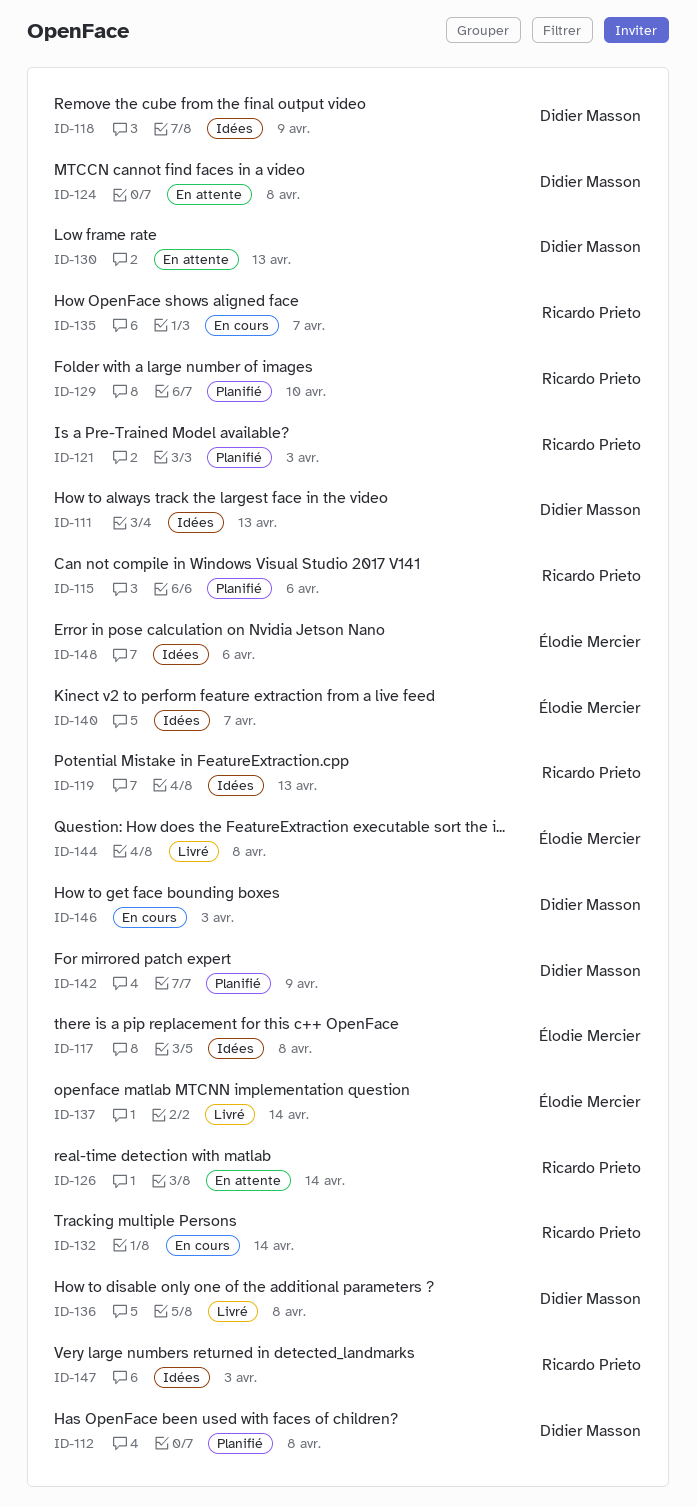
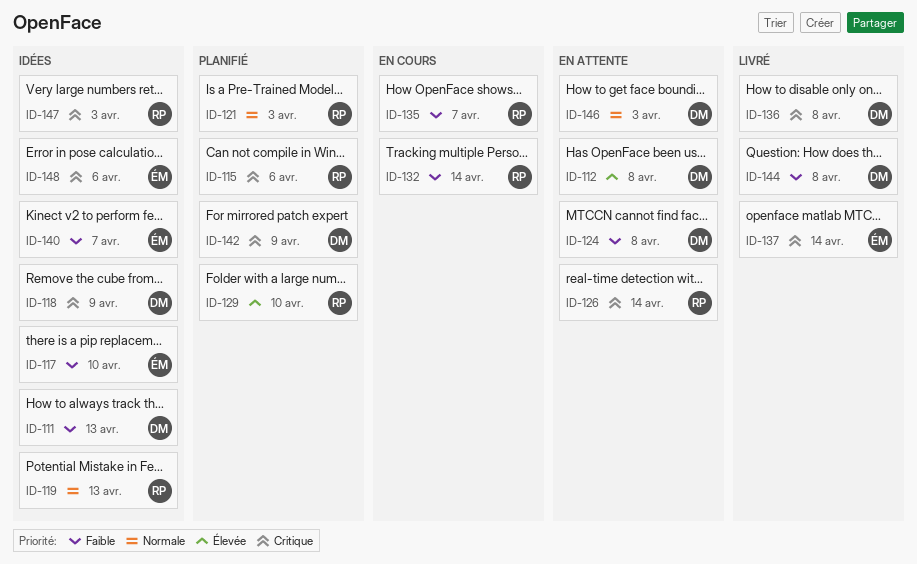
ID-112, status: Planifié -> En attente
ID-117, due: Apr 8 -> Apr 10
ID-130: present -> none
ID-144, owner: Élodie Mercier -> Didier Masson
ID-146, status: En cours -> En attente

